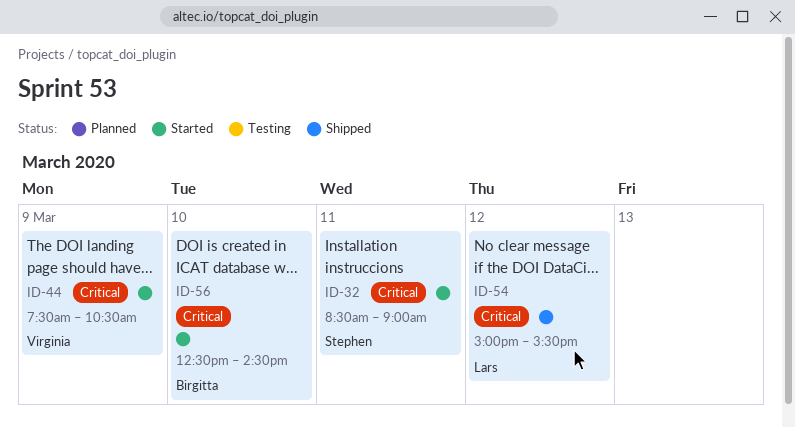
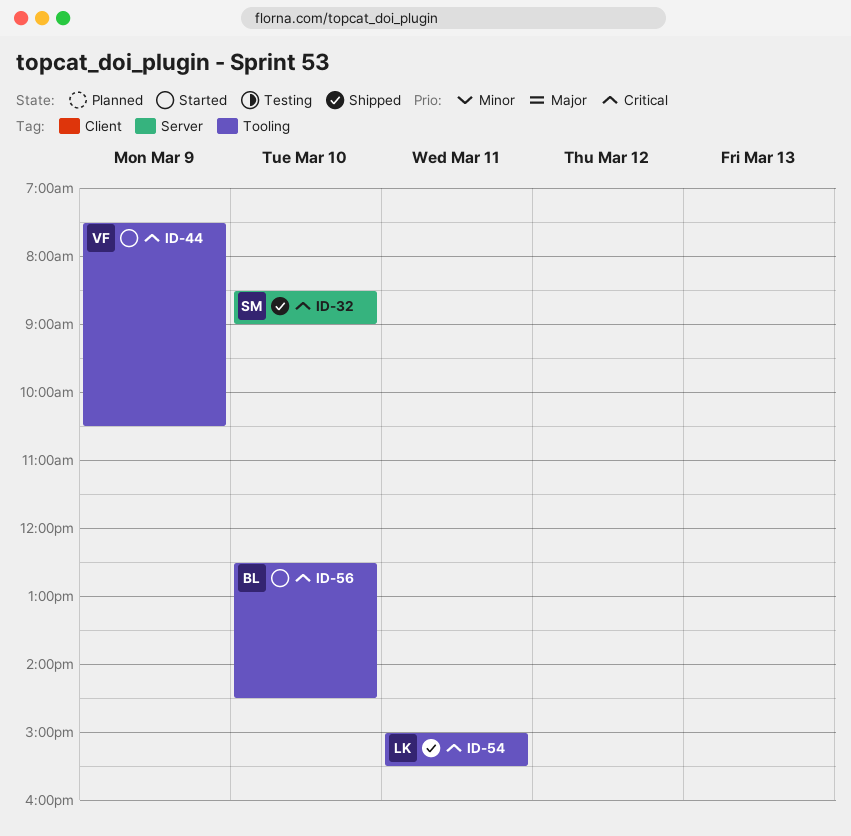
ID-32, status: Started -> Shipped
ID-32, day: Mar 11 -> Mar 10
ID-54, day: Mar 12 -> Mar 11

